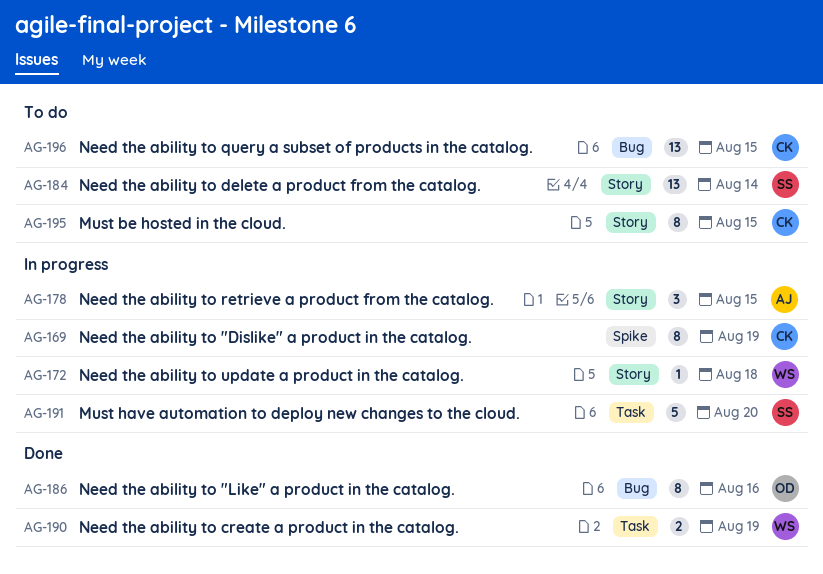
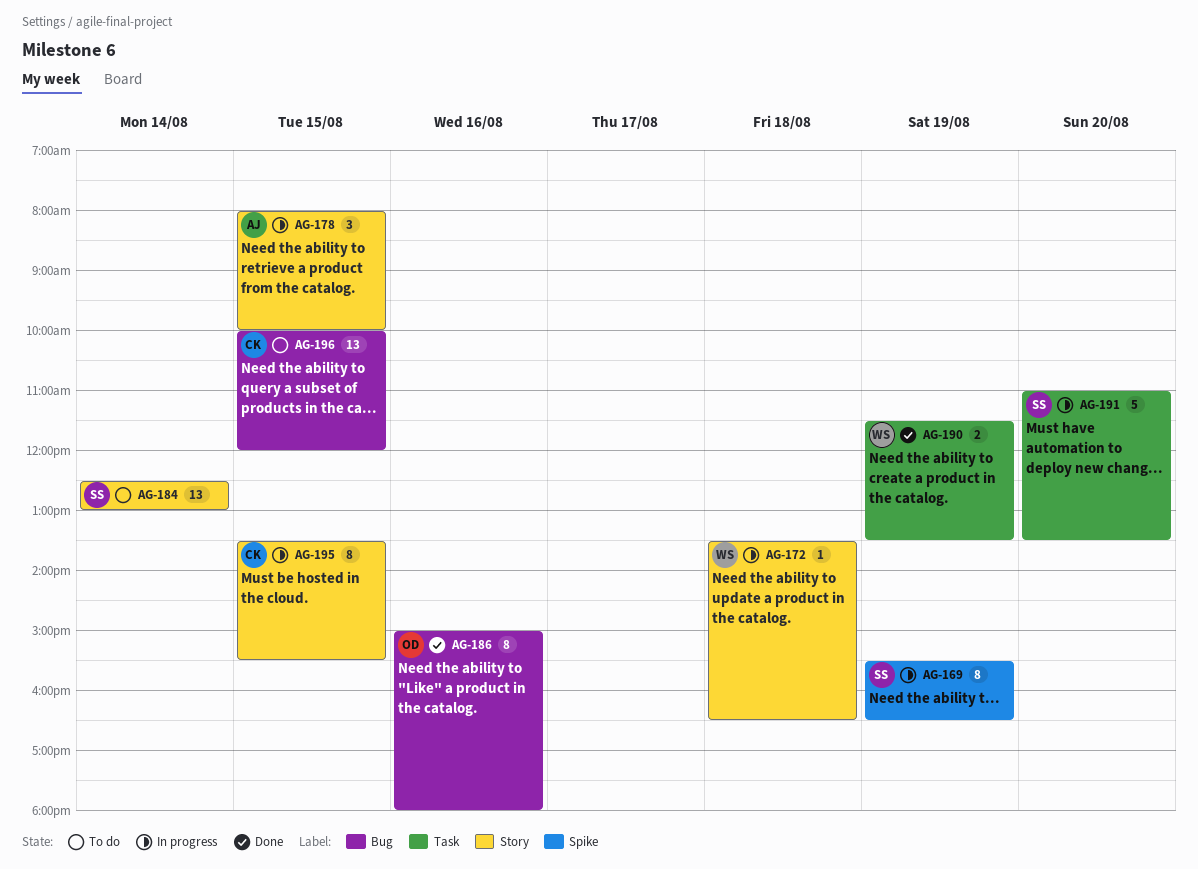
AG-169, owner: CK -> SS
AG-195, status: To do -> In progress

